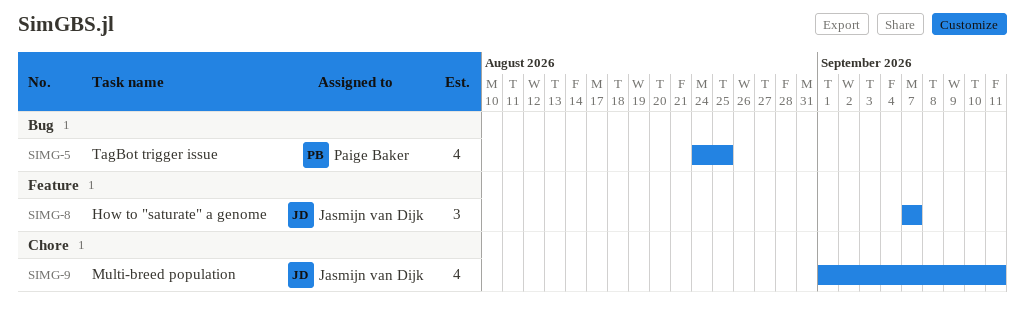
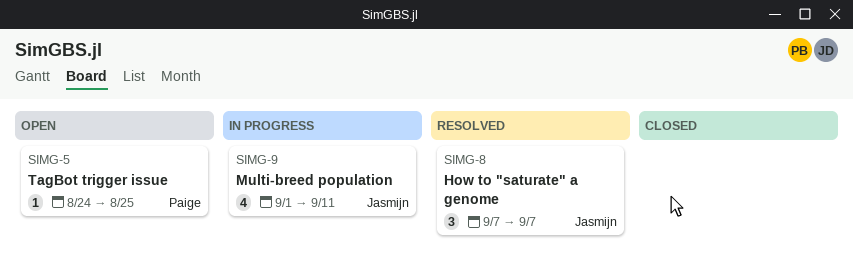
SIMG-5, estimate: 4 -> 1

